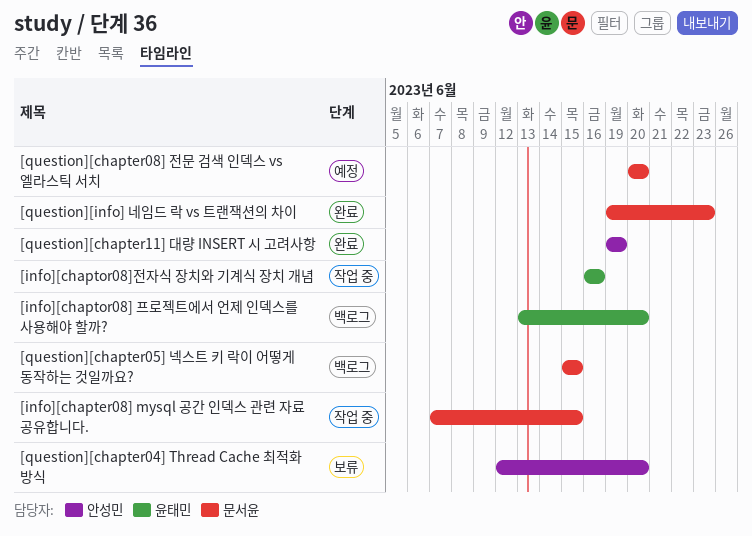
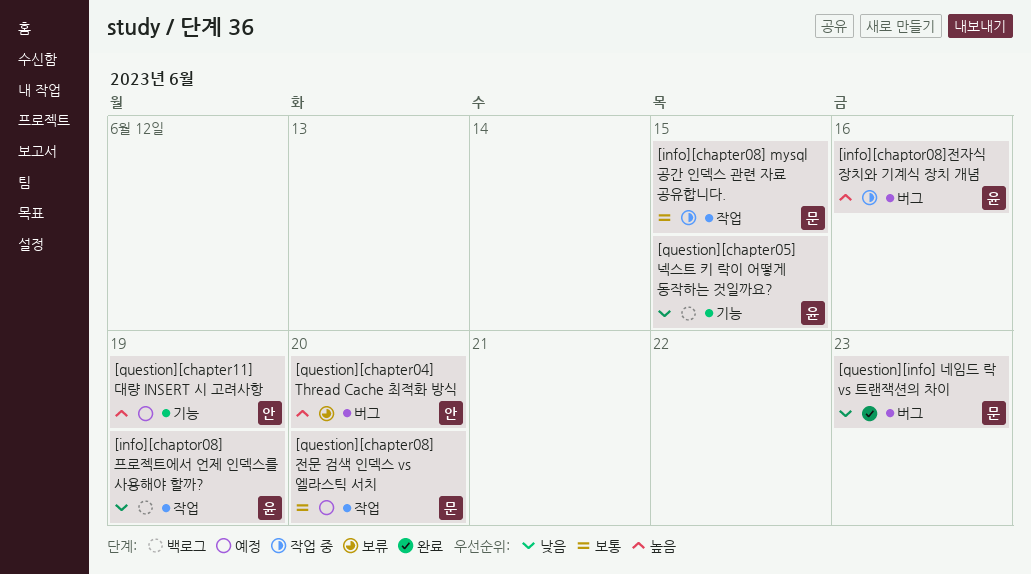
[info][chaptor08] 프로젝트에서 언제 인덱스를 사용해야 할까?, due: Jun 20 -> Jun 19
[question][chapter05] 넥스트 키 락이 어떻게 동작하는 것일까요?, owner: 문서윤 -> 윤태민
[question][chapter11] 대량 INSERT 시 고려사항, status: 완료 -> 예정

